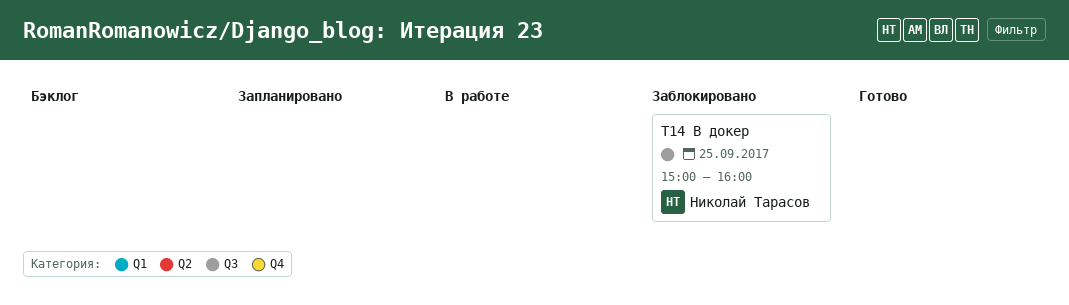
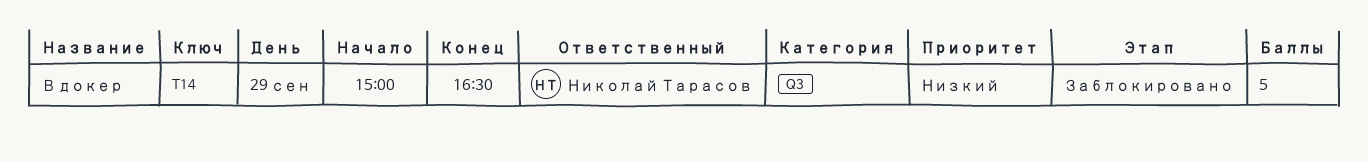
T14, day: Sep 25 -> Sep 29
T14, ends: 16:00 -> 16:30

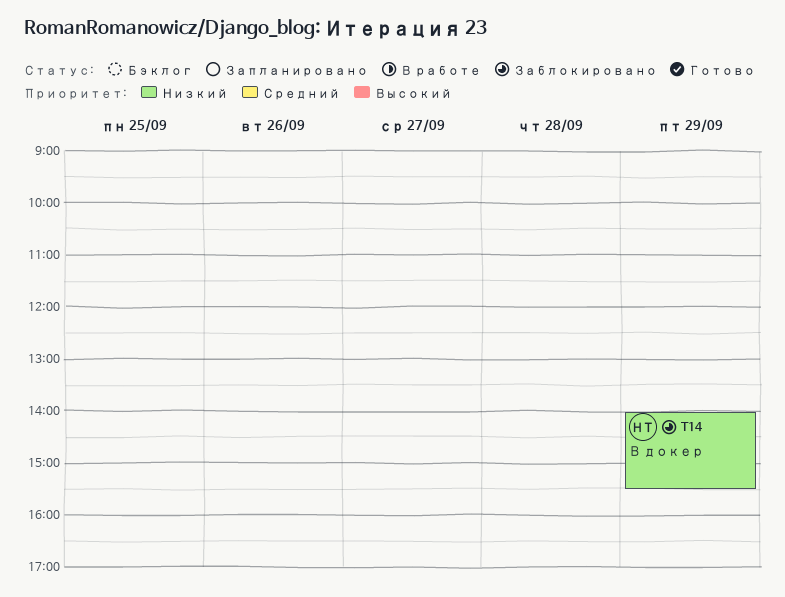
T14, begins: 15:00 -> 14:00
T14, ends: 16:30 -> 15:30

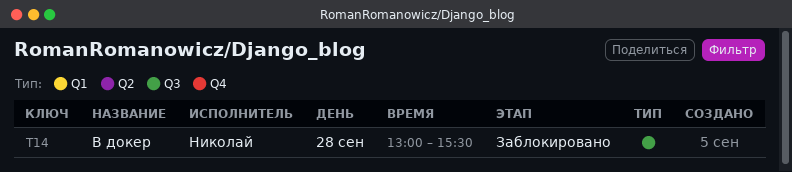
T14, day: Sep 29 -> Sep 28
T14, begins: 14:00 -> 13:00

